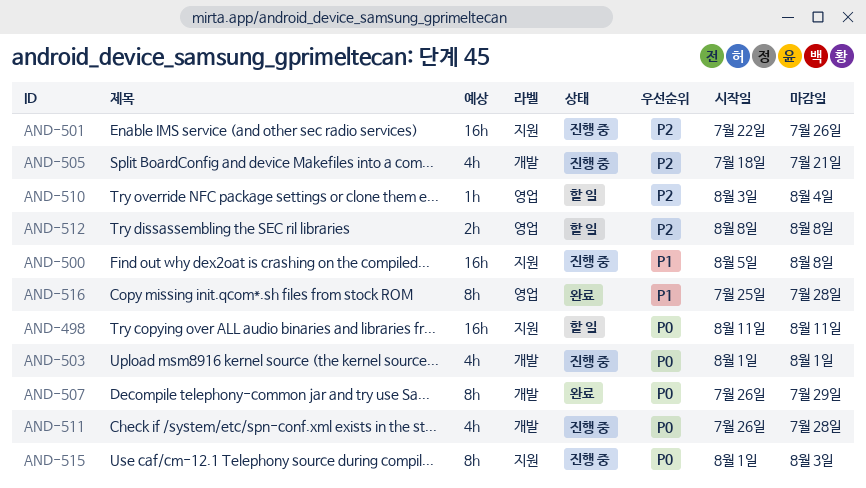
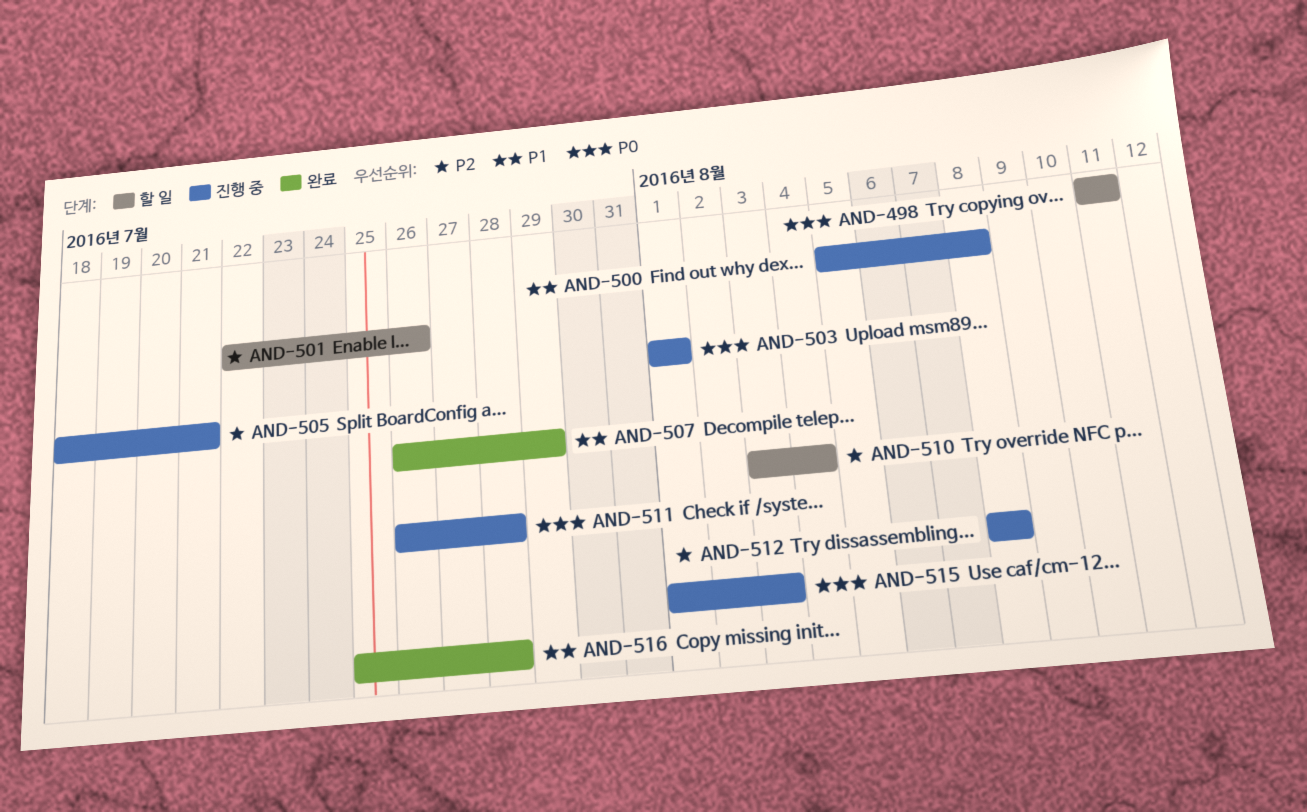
AND-501, status: 진행 중 -> 할 일
AND-507, priority: P0 -> P1
AND-512, status: 할 일 -> 진행 중

